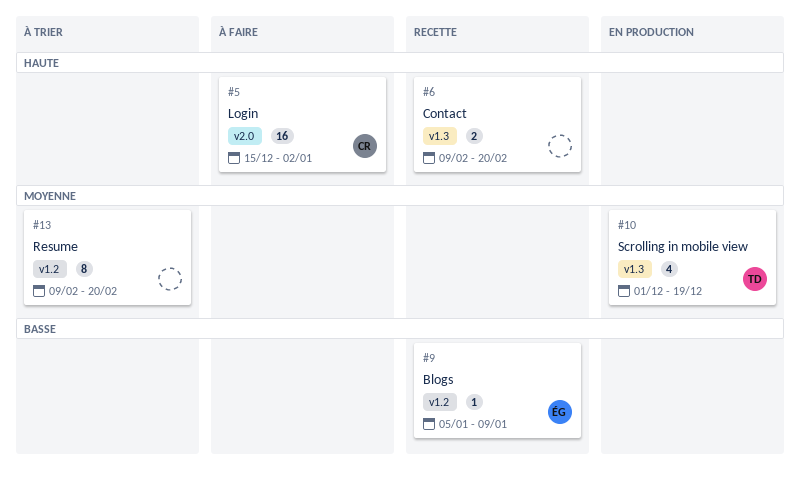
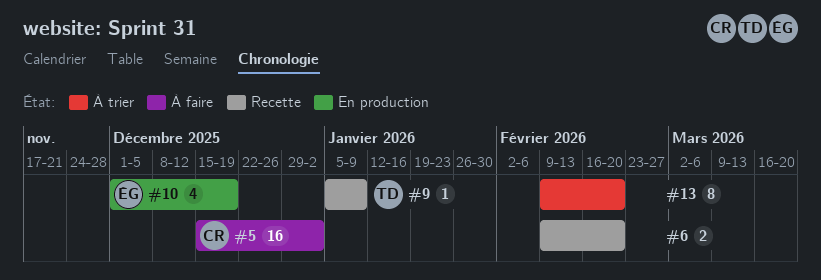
#9, owner: ÉG -> TD
#10, owner: TD -> ÉG

